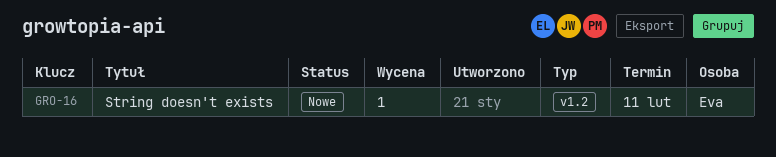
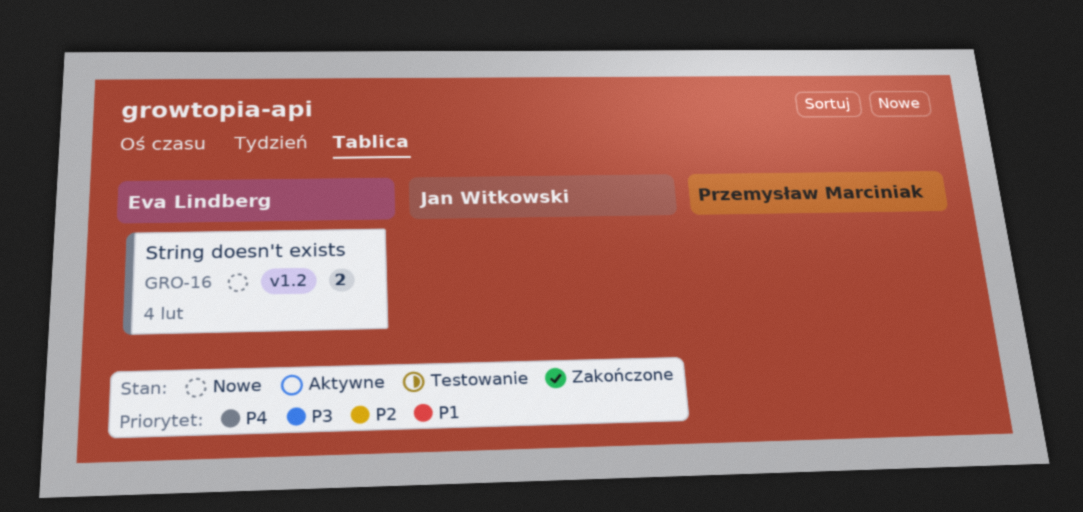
GRO-16, estimate: 1 -> 2
GRO-16, due: Feb 11 -> Feb 4

